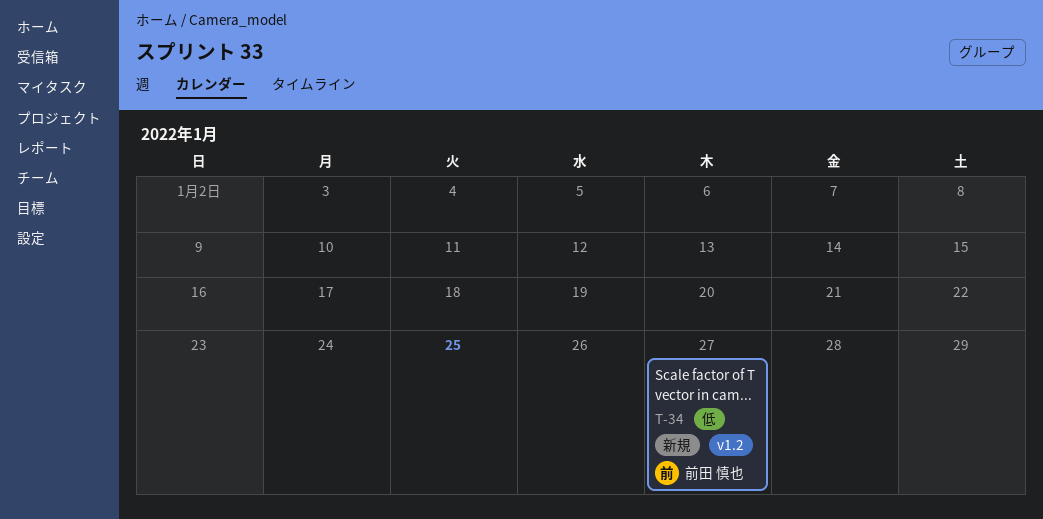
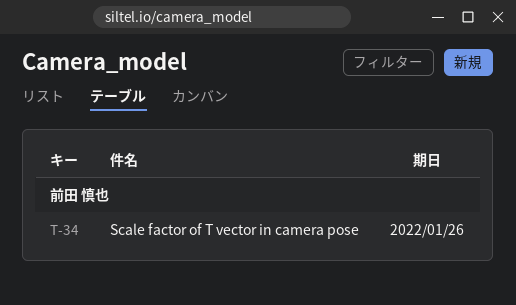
T-34, due: Jan 27 -> Jan 26

